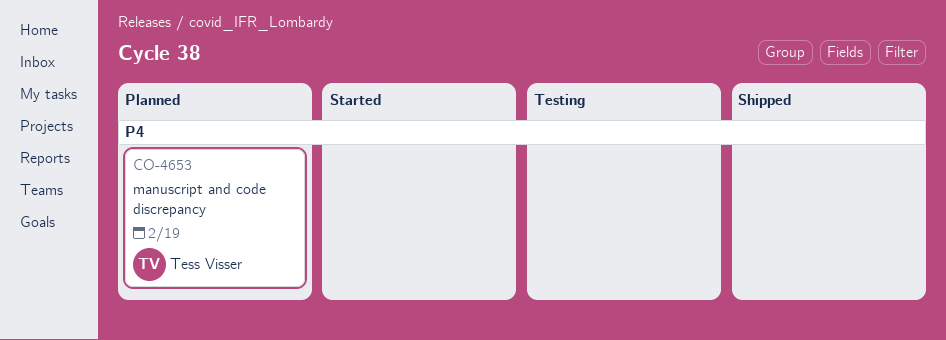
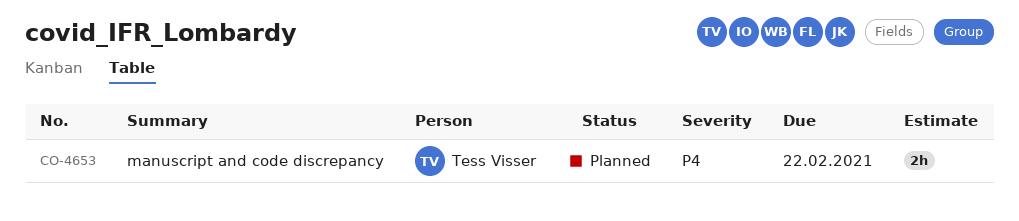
CO-4653, due: Feb 19 -> Feb 22

